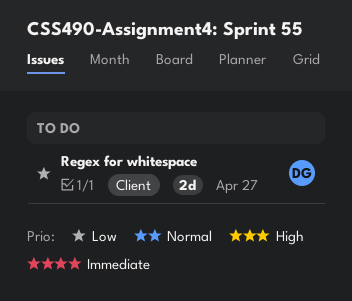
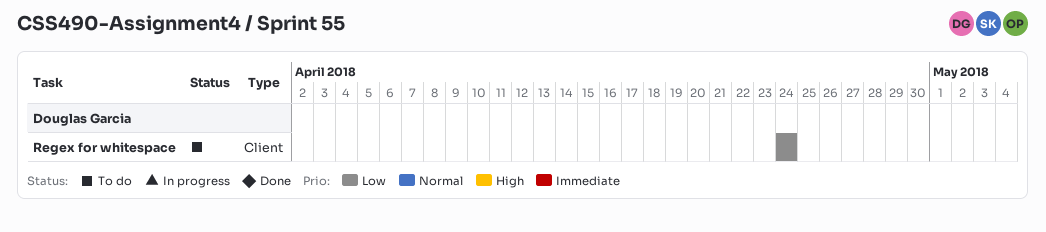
Regex for whitespace, due: Apr 27 -> Apr 24

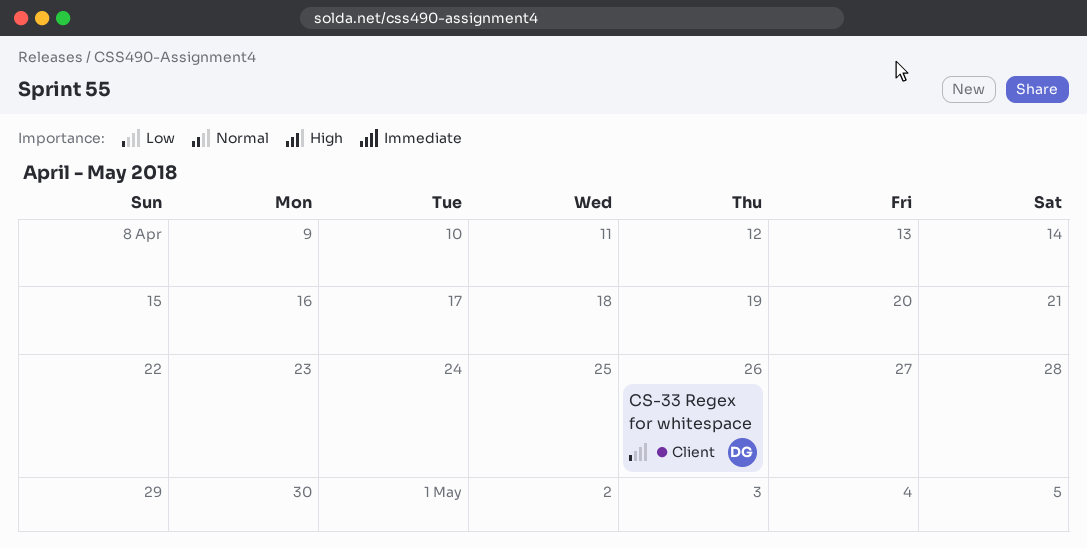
Regex for whitespace, due: Apr 24 -> Apr 26

